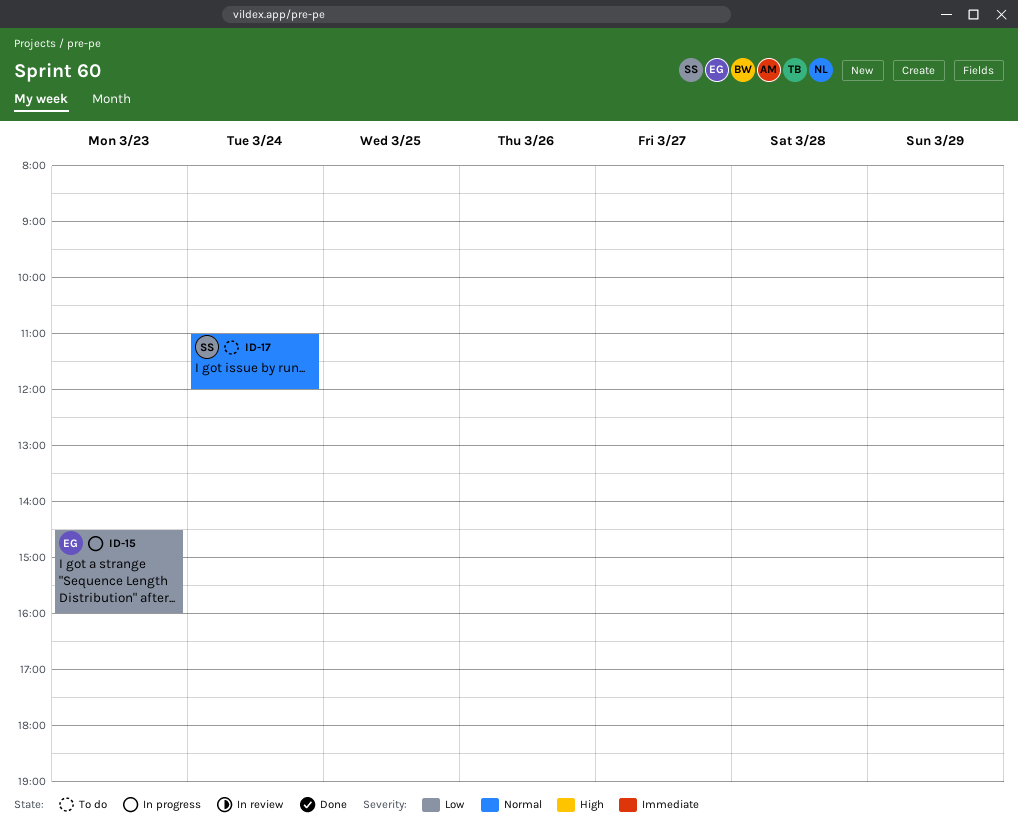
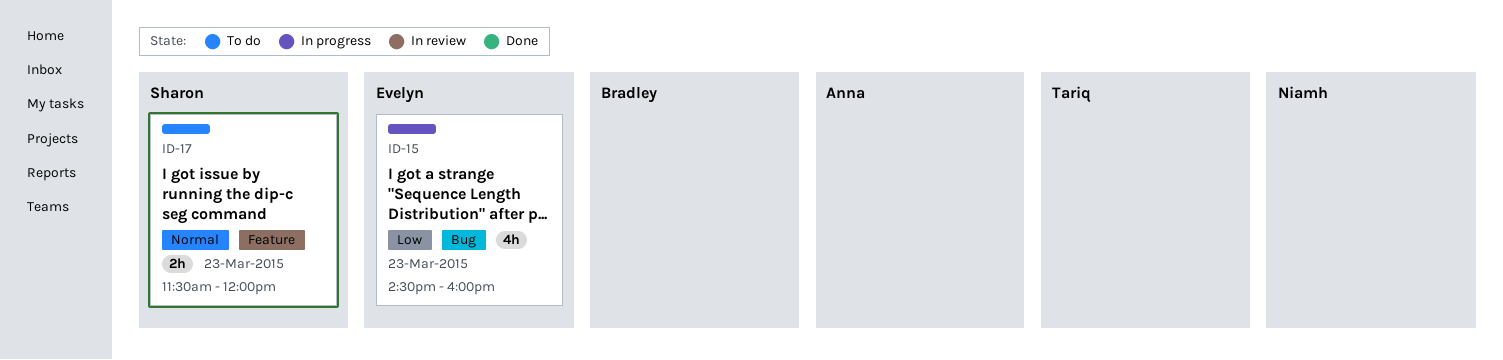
ID-17, day: Mar 24 -> Mar 23
ID-17, begins: 11:00 -> 11:30

